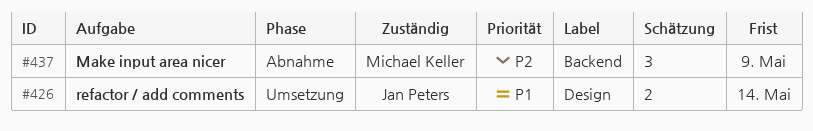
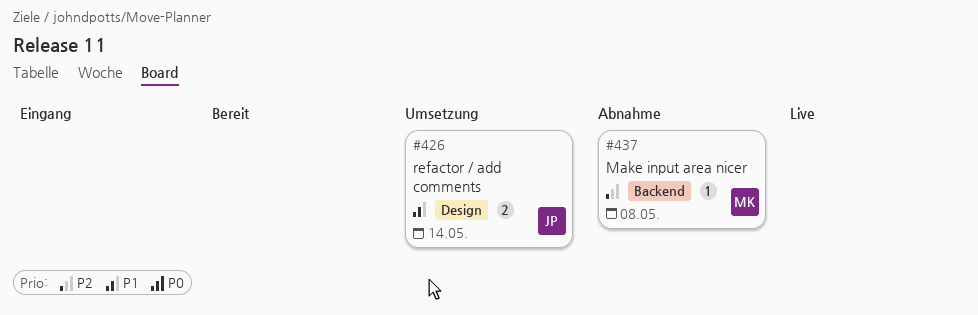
#437, estimate: 3 -> 1
#437, due: May 9 -> May 8

